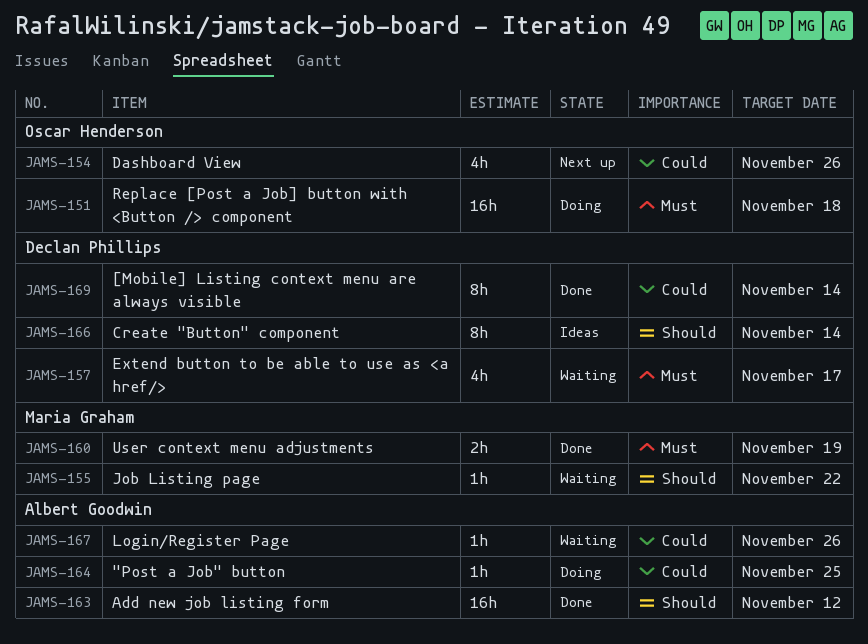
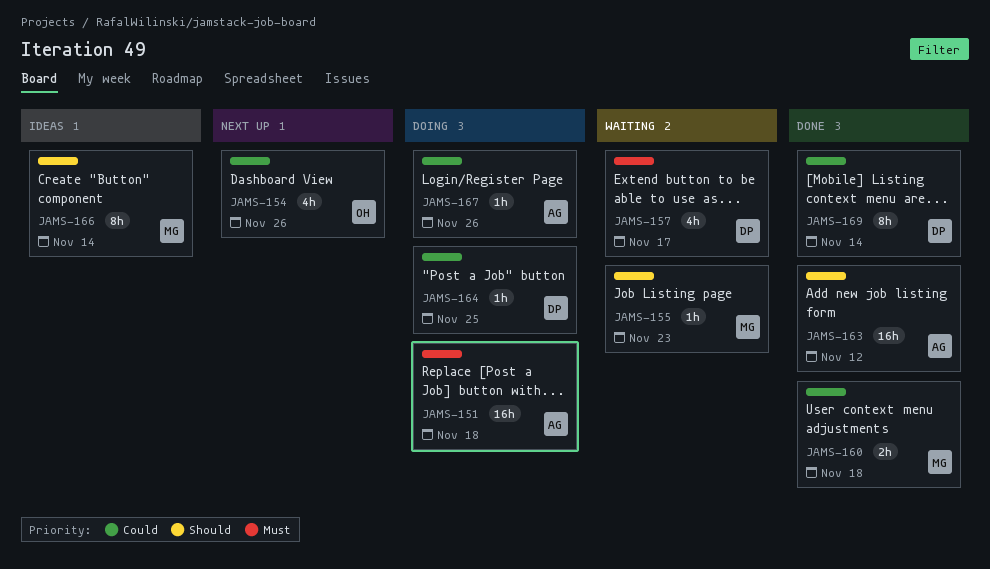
JAMS-151, owner: Oscar Henderson -> Albert Goodwin
JAMS-155, due: Nov 22 -> Nov 23
JAMS-160, priority: Must -> Could
JAMS-160, due: Nov 19 -> Nov 18
JAMS-164, owner: Albert Goodwin -> Declan Phillips
JAMS-166, owner: Declan Phillips -> Maria Graham
JAMS-167, status: Waiting -> Doing

